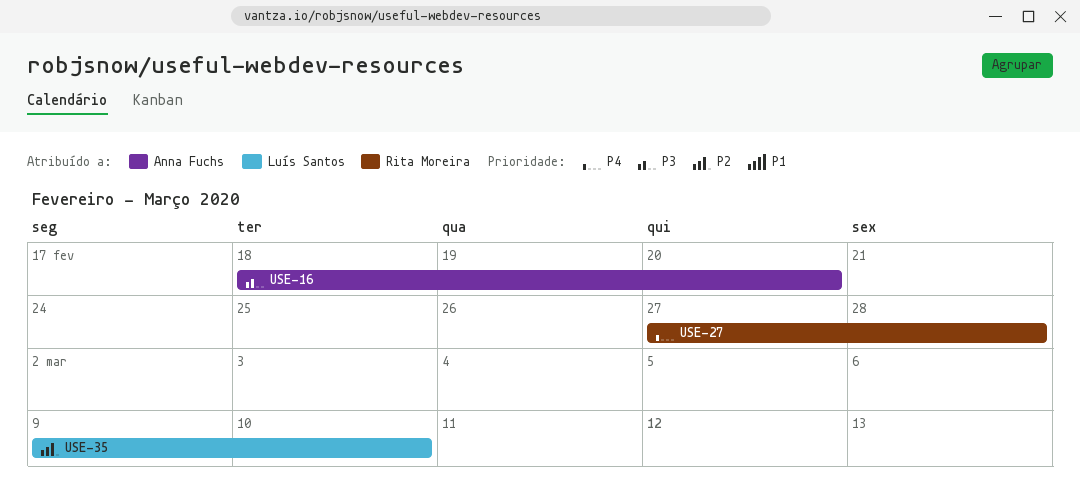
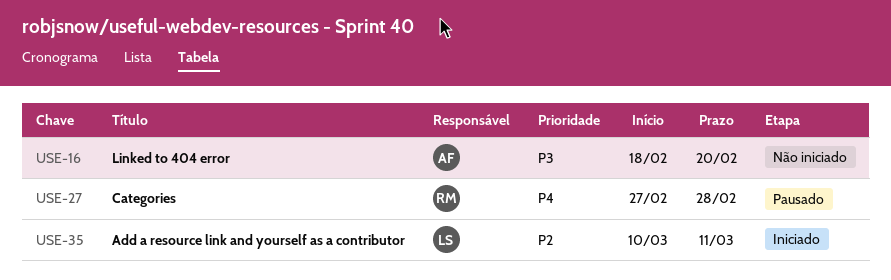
USE-35, start: Mar 9 -> Mar 10
USE-35, due: Mar 10 -> Mar 11

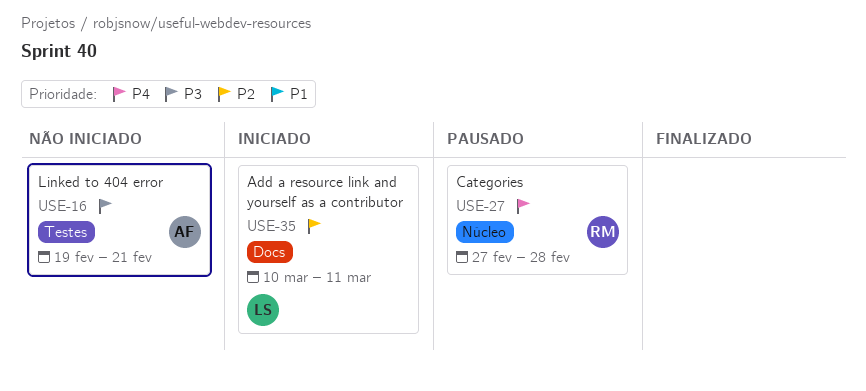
USE-16, start: Feb 18 -> Feb 19
USE-16, due: Feb 20 -> Feb 21

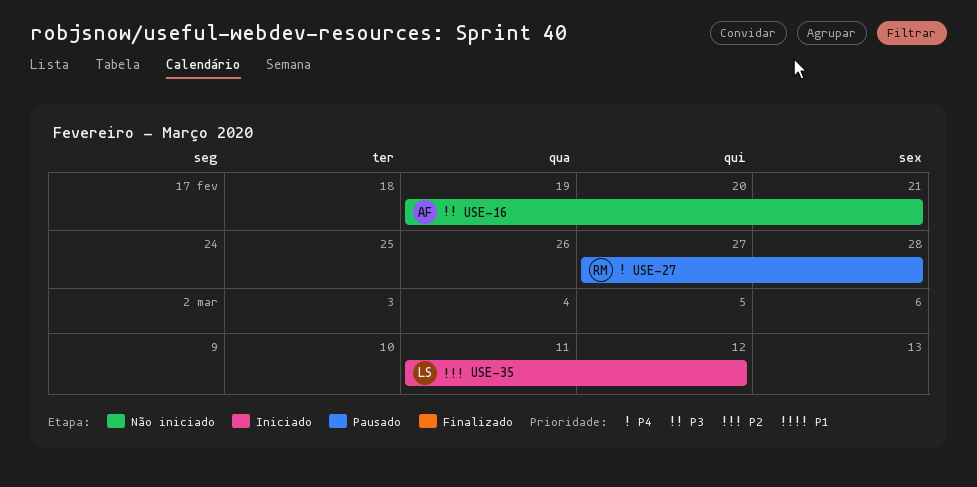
USE-35, start: Mar 10 -> Mar 11
USE-35, due: Mar 11 -> Mar 12

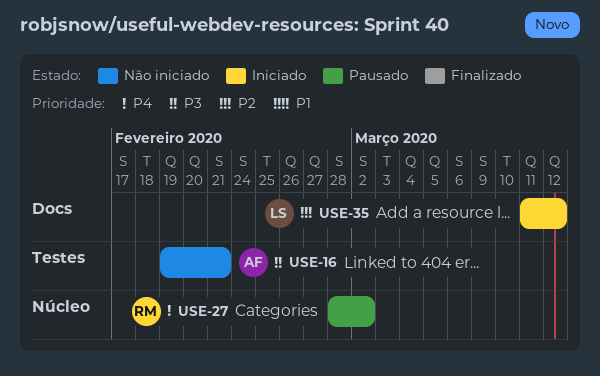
USE-27, start: Feb 27 -> Feb 28
USE-27, due: Feb 28 -> Mar 2

